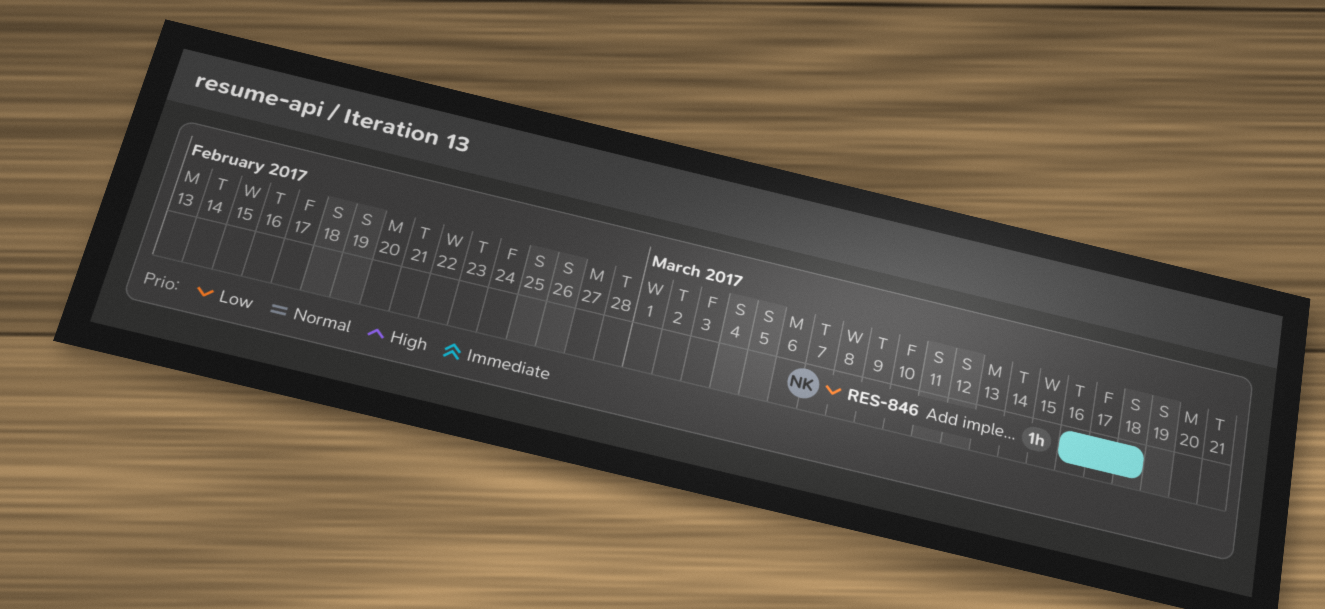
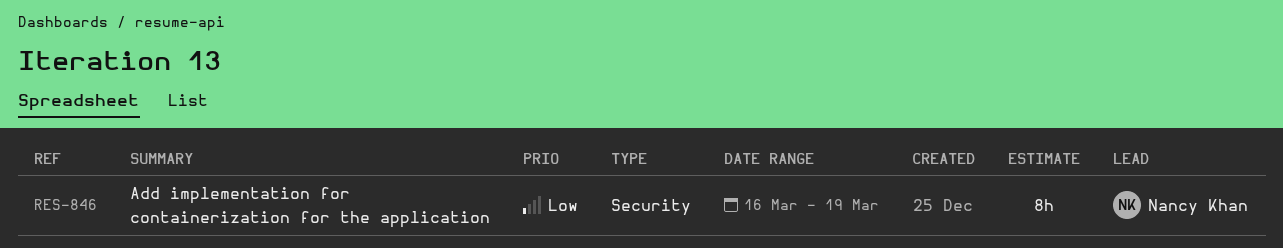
RES-846, estimate: 1h -> 8h
RES-846, due: Mar 18 -> Mar 19

